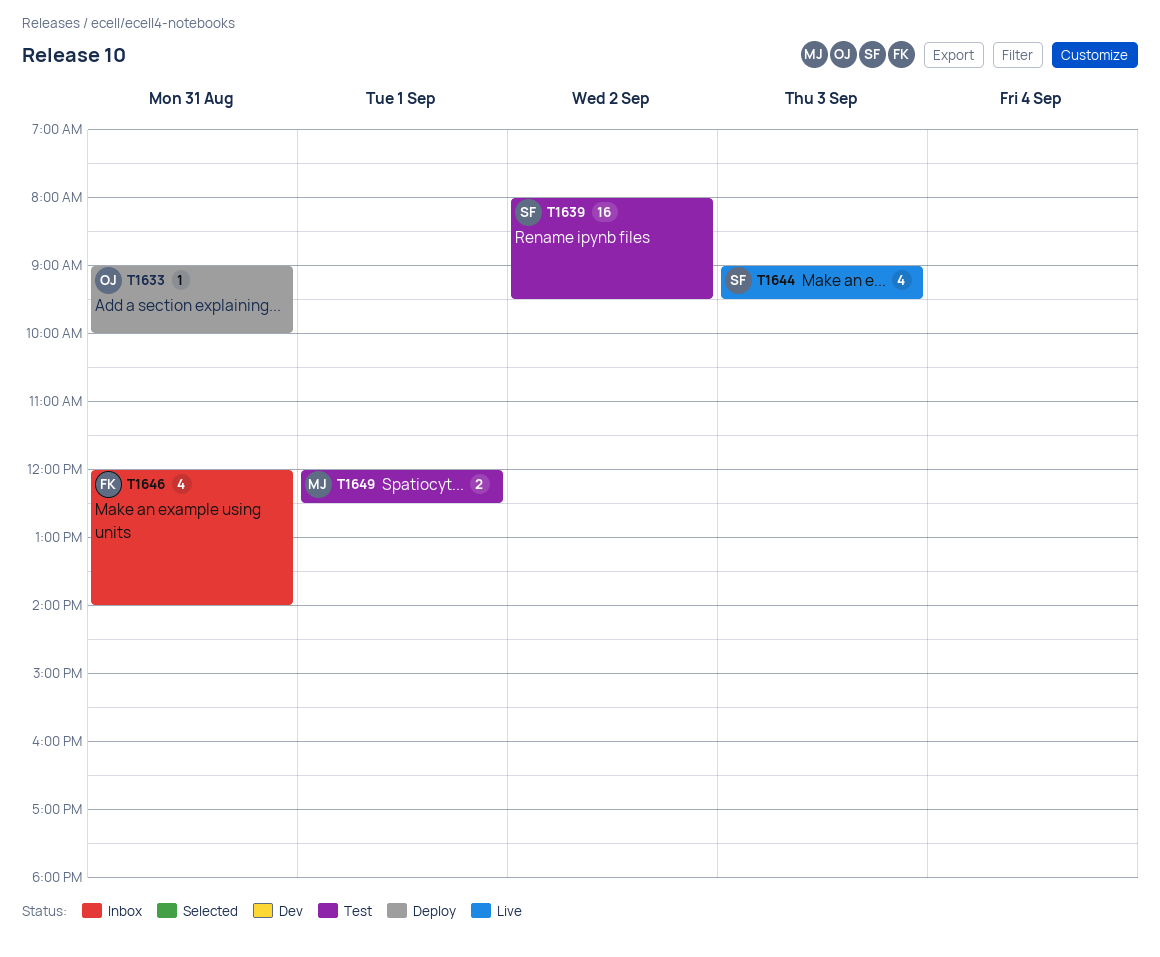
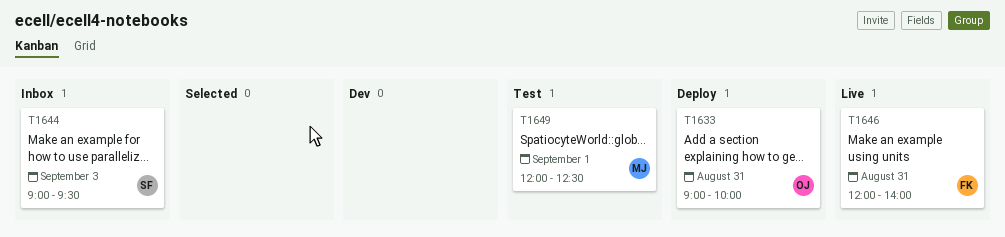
T1639: present -> none
T1644, status: Live -> Inbox
T1646, status: Inbox -> Live

